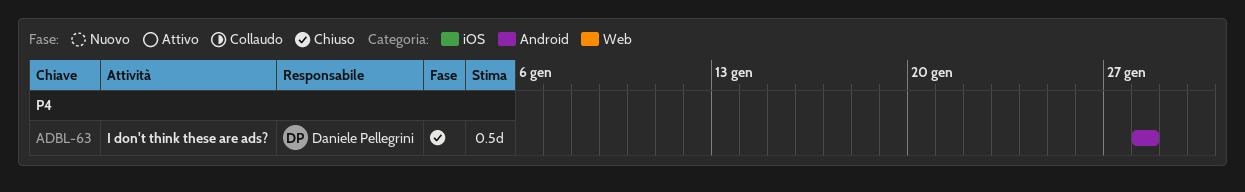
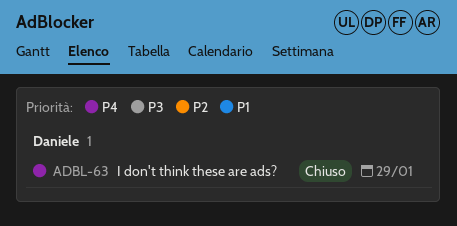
ADBL-63, due: Jan 28 -> Jan 29

